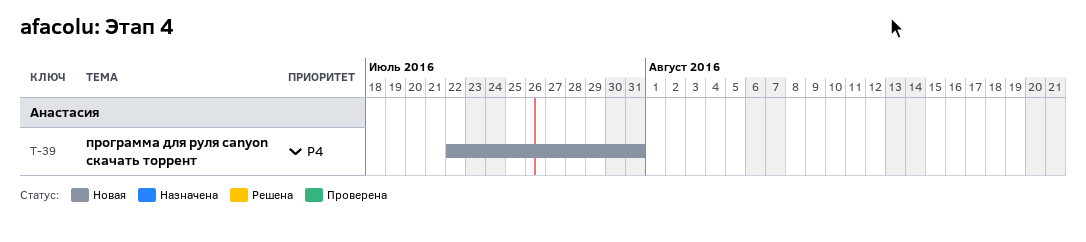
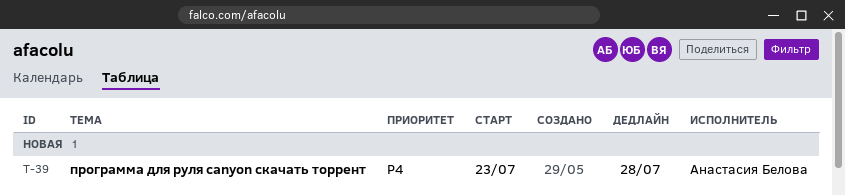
T-39, start: Jul 22 -> Jul 23
T-39, due: Jul 31 -> Jul 28

